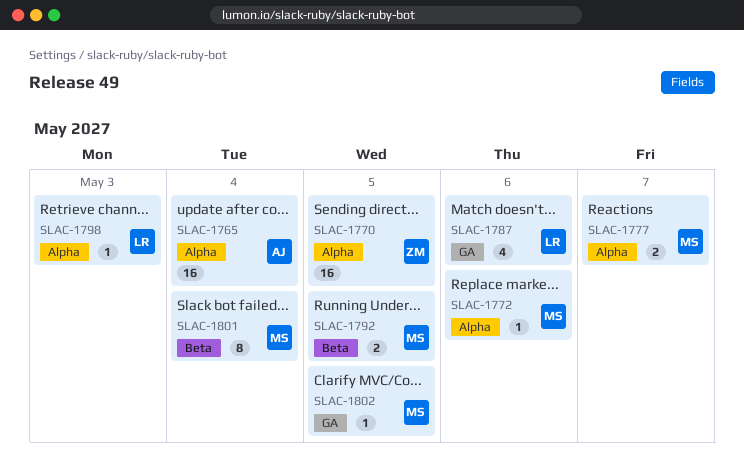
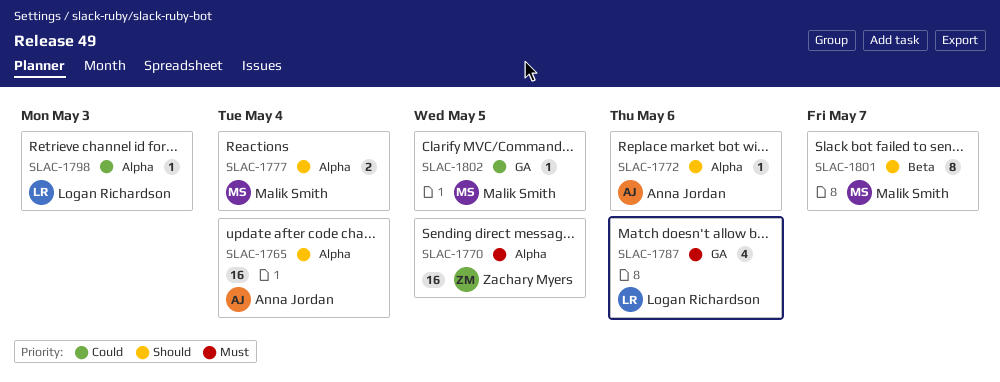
SLAC-1772, owner: Malik Smith -> Anna Jordan
SLAC-1777, due: May 7 -> May 4
SLAC-1792: present -> none
SLAC-1801, due: May 4 -> May 7

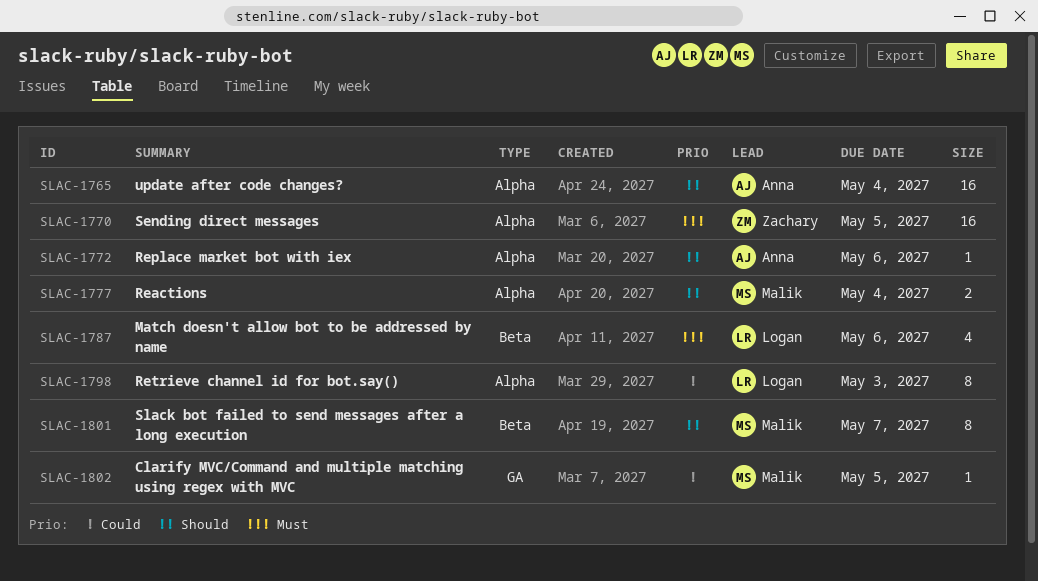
SLAC-1787, label: GA -> Beta
SLAC-1798, estimate: 1 -> 8

